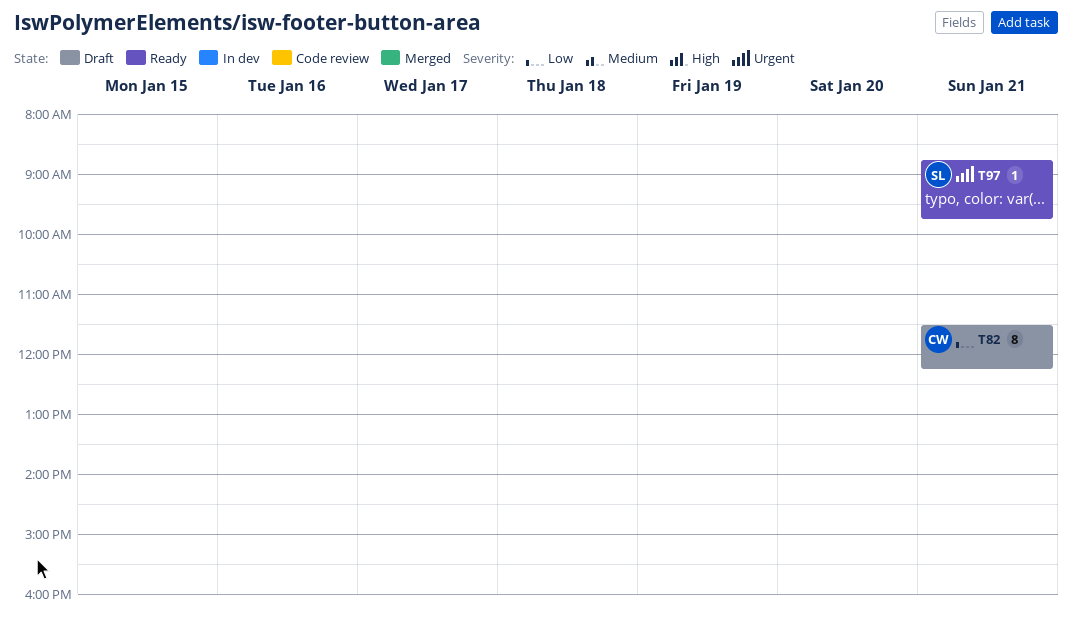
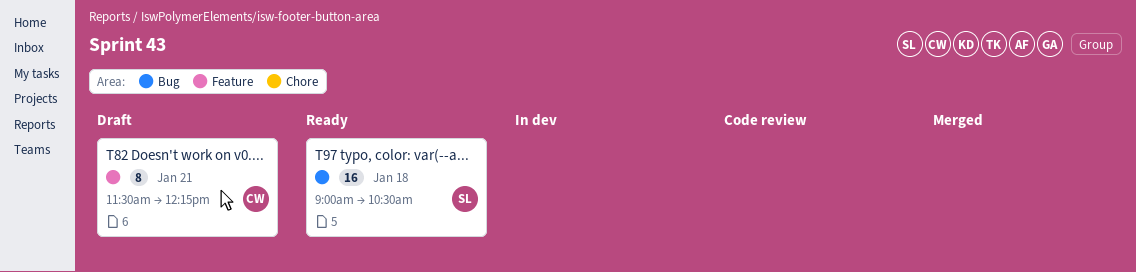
T97, estimate: 1 -> 16
T97, day: Jan 21 -> Jan 18
T97, begins: 08:45 -> 09:00
T97, ends: 09:45 -> 10:30

